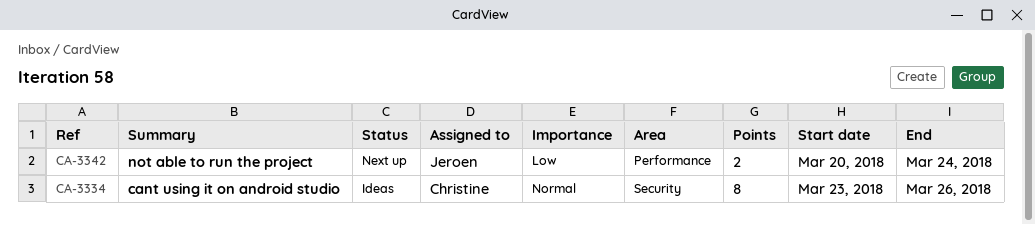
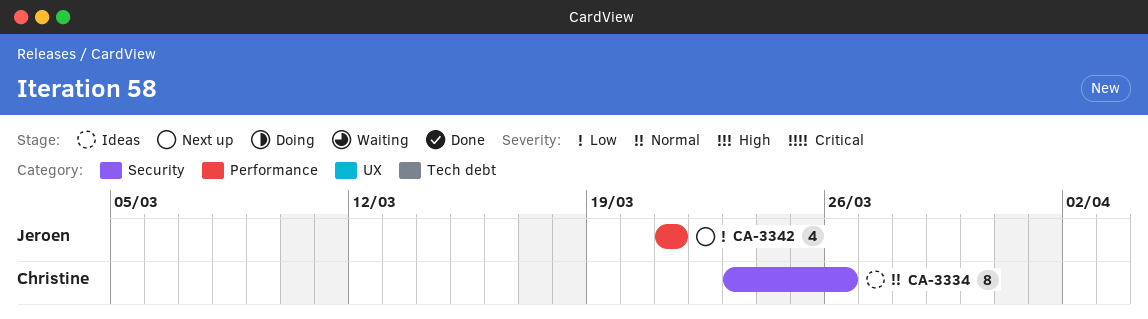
CA-3342, estimate: 2 -> 4
CA-3342, start: Mar 20 -> Mar 21
CA-3342, due: Mar 24 -> Mar 21

